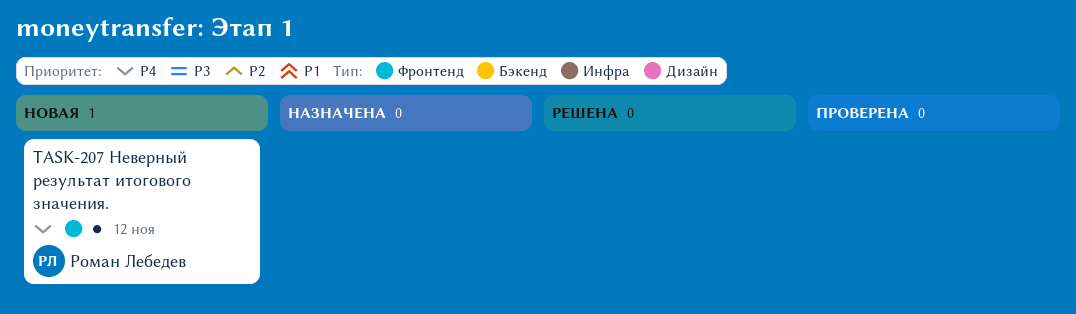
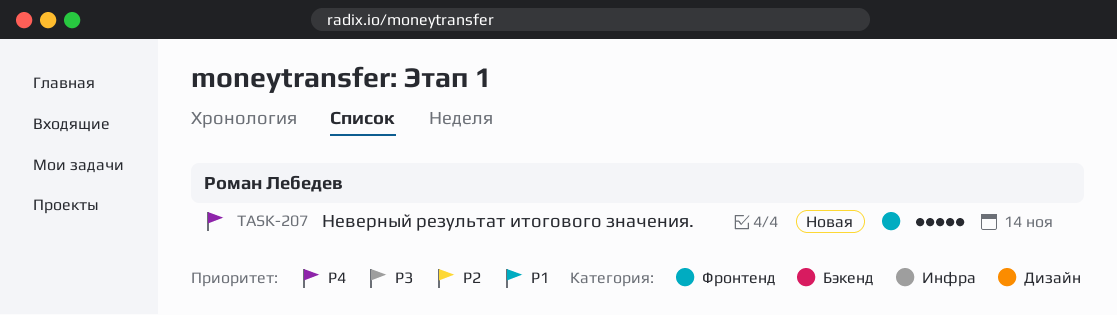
TASK-207, estimate: 1 -> 5
TASK-207, due: Nov 12 -> Nov 14

